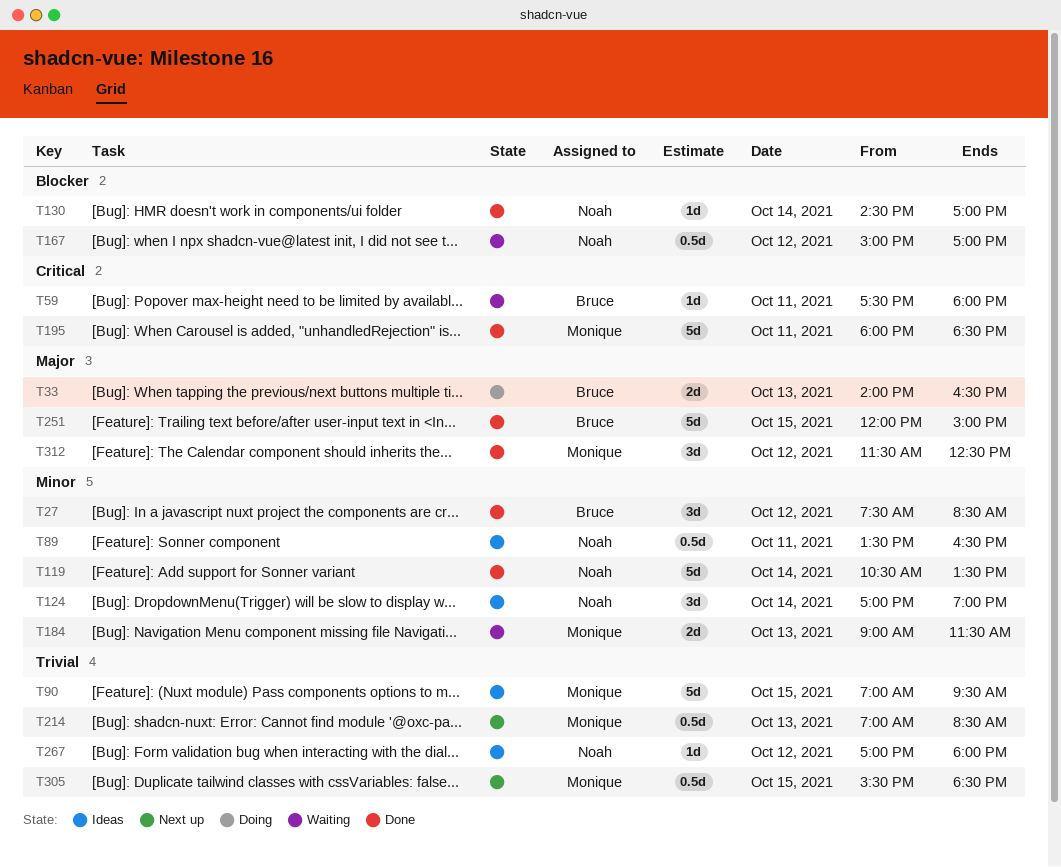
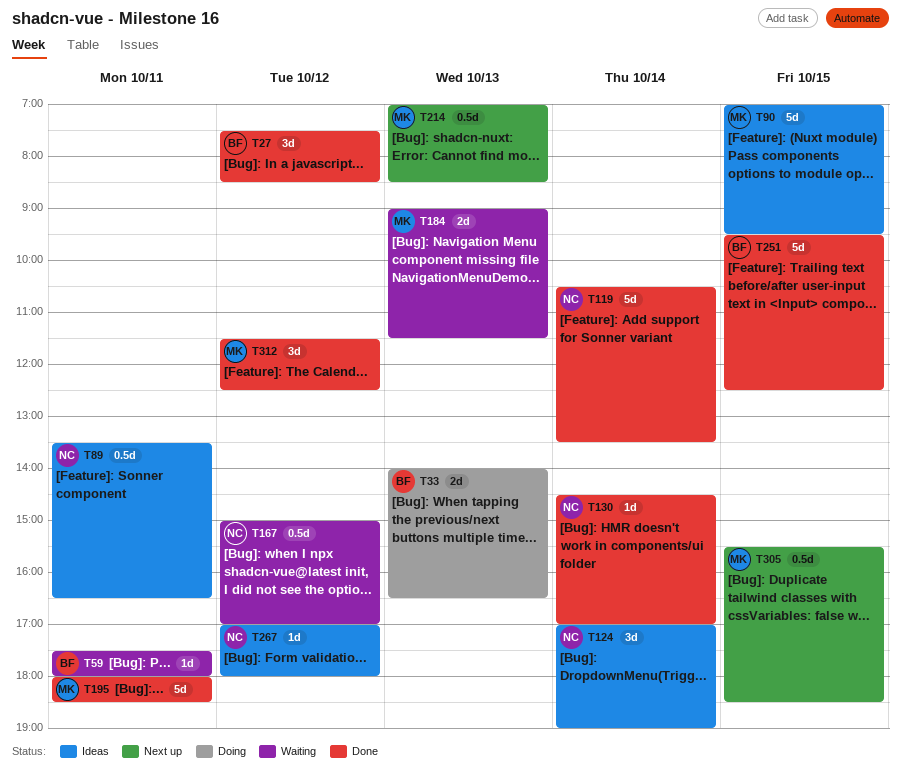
T251, begins: 12:00 -> 09:30
T251, ends: 15:00 -> 12:30

